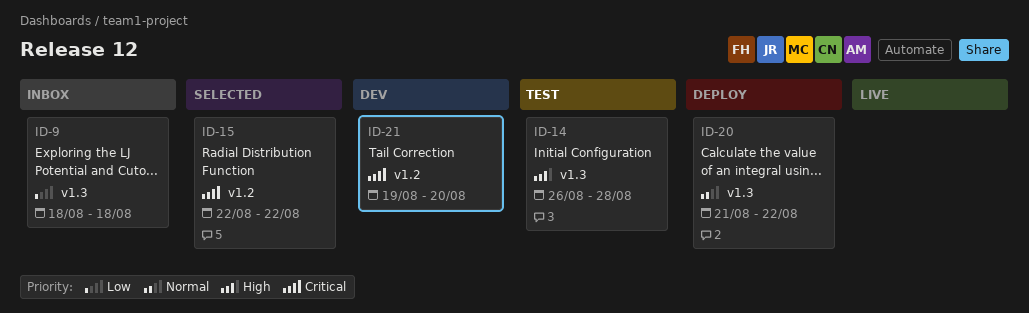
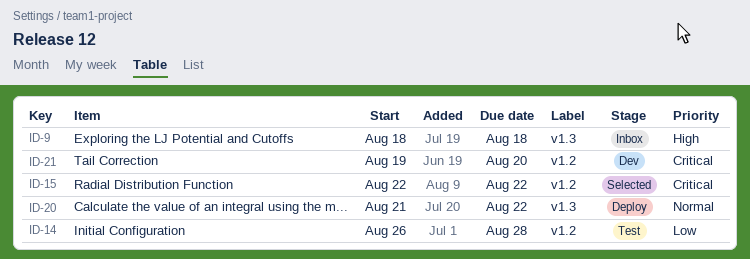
ID-9, priority: Low -> High
ID-14, priority: High -> Low
ID-14, label: v1.3 -> v1.2

